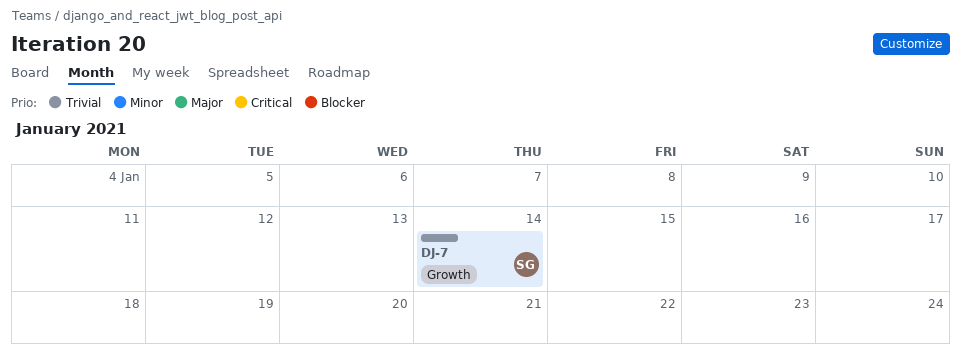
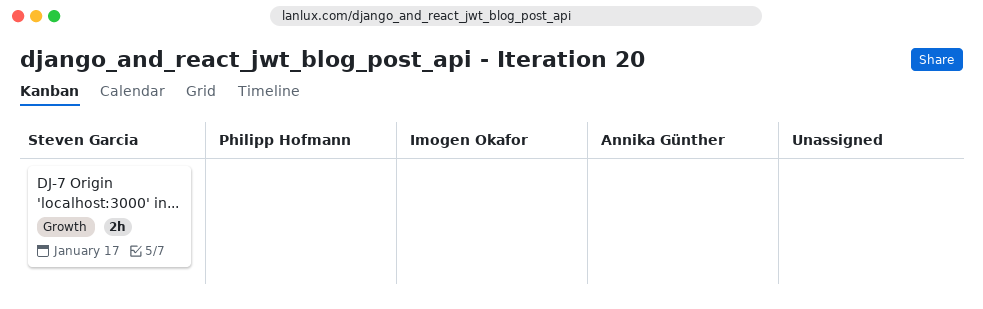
DJ-7, due: Jan 14 -> Jan 17

